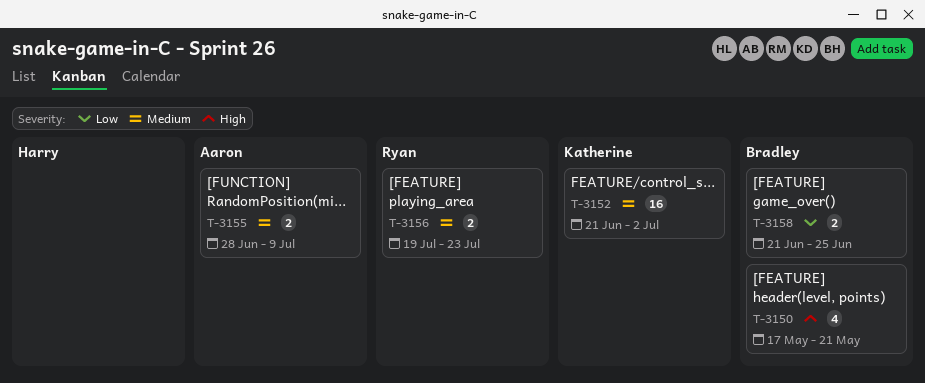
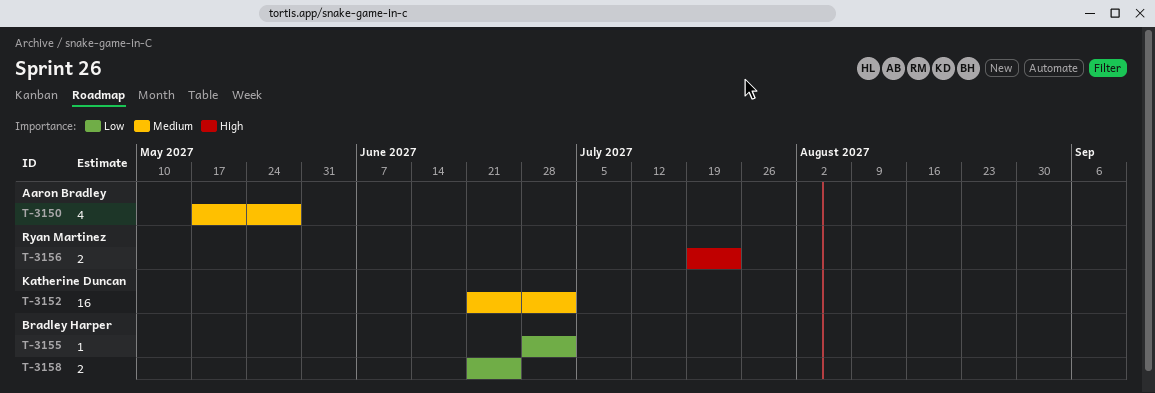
T-3150, owner: Bradley Harper -> Aaron Bradley
T-3150, priority: High -> Medium
T-3150, due: May 21 -> May 28
T-3155, owner: Aaron Bradley -> Bradley Harper
T-3155, priority: Medium -> Low
T-3155, estimate: 2 -> 1
T-3155, due: Jul 9 -> Jul 2
T-3156, priority: Medium -> High

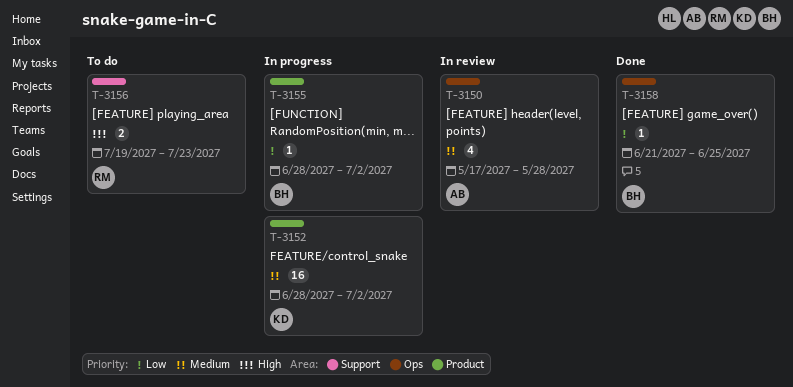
T-3152, start: Jun 21 -> Jun 28
T-3158, estimate: 2 -> 1

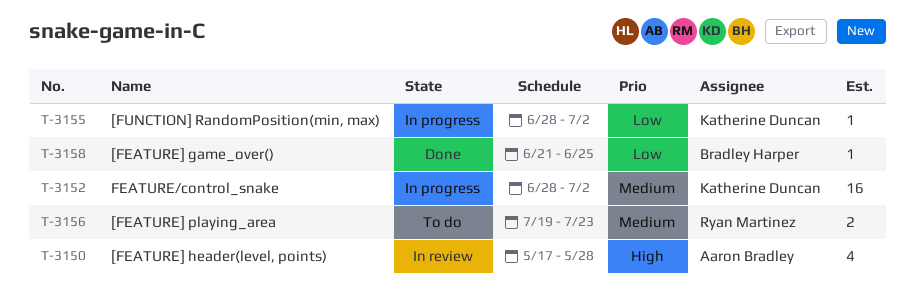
T-3150, priority: Medium -> High
T-3155, owner: Bradley Harper -> Katherine Duncan
T-3156, priority: High -> Medium

